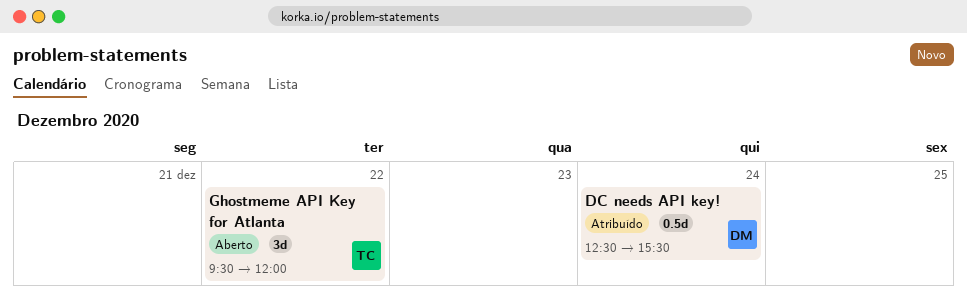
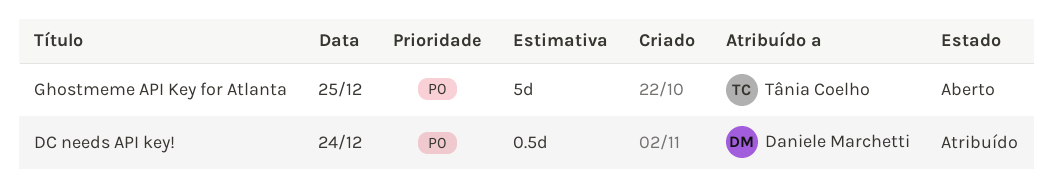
Ghostmeme API Key for Atlanta, estimate: 3d -> 5d
Ghostmeme API Key for Atlanta, day: Dec 22 -> Dec 25

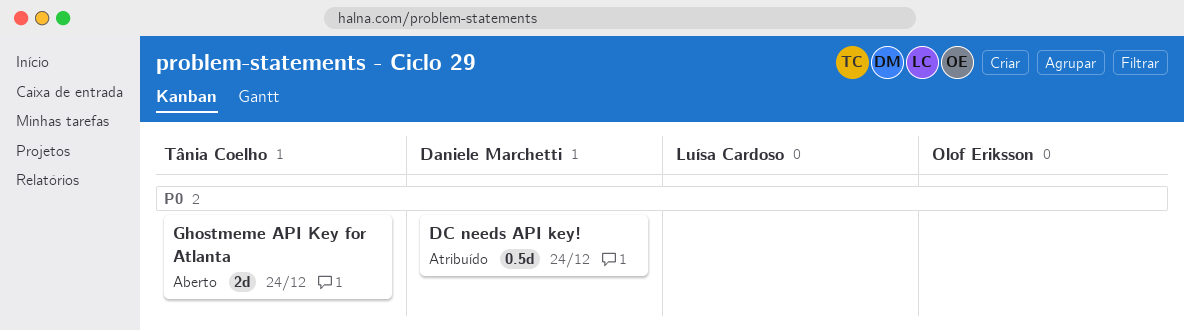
Ghostmeme API Key for Atlanta, estimate: 5d -> 2d
Ghostmeme API Key for Atlanta, day: Dec 25 -> Dec 24

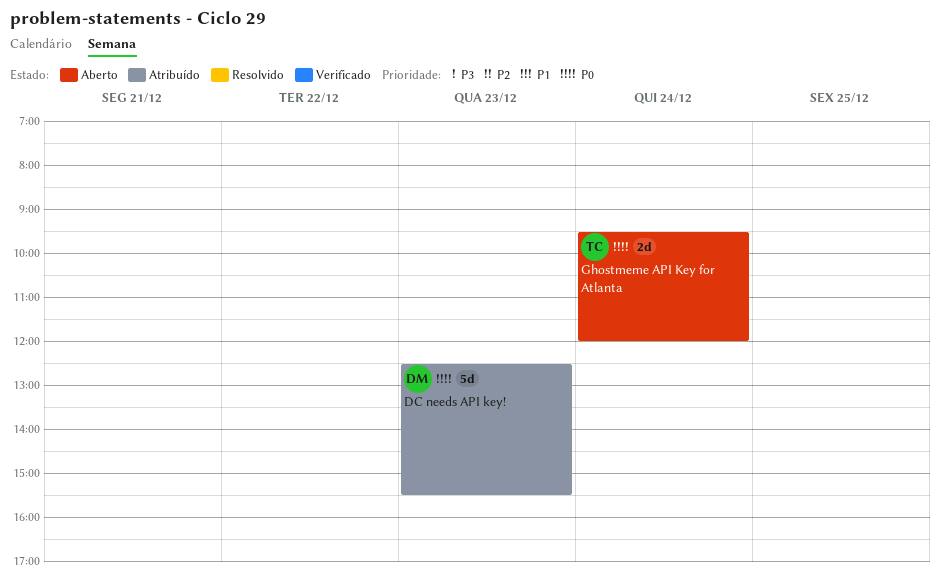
DC needs API key!, estimate: 0.5d -> 5d
DC needs API key!, day: Dec 24 -> Dec 23

